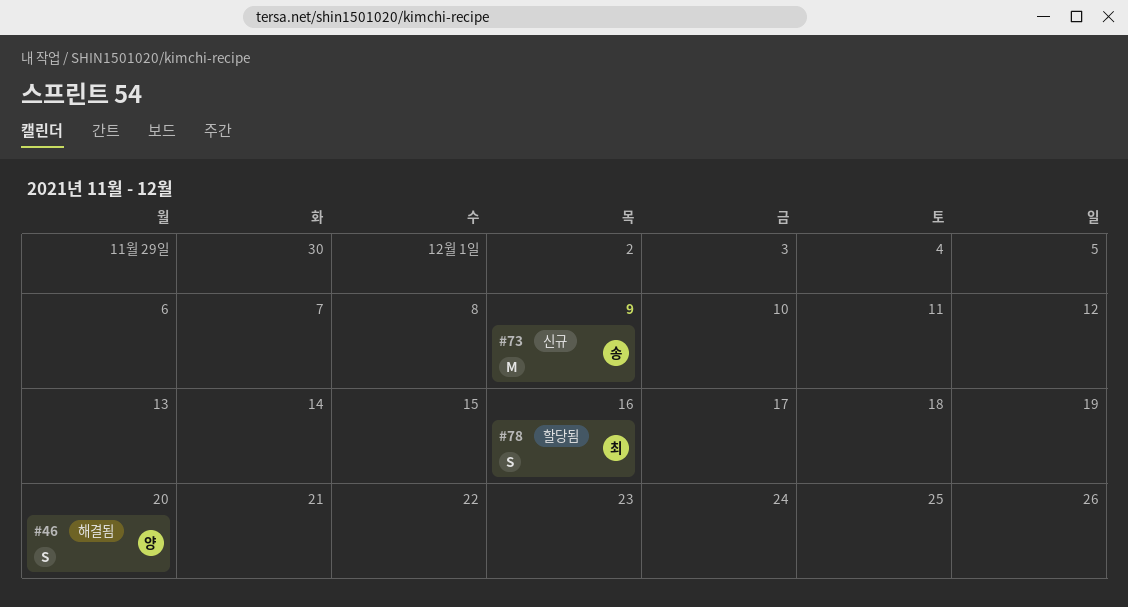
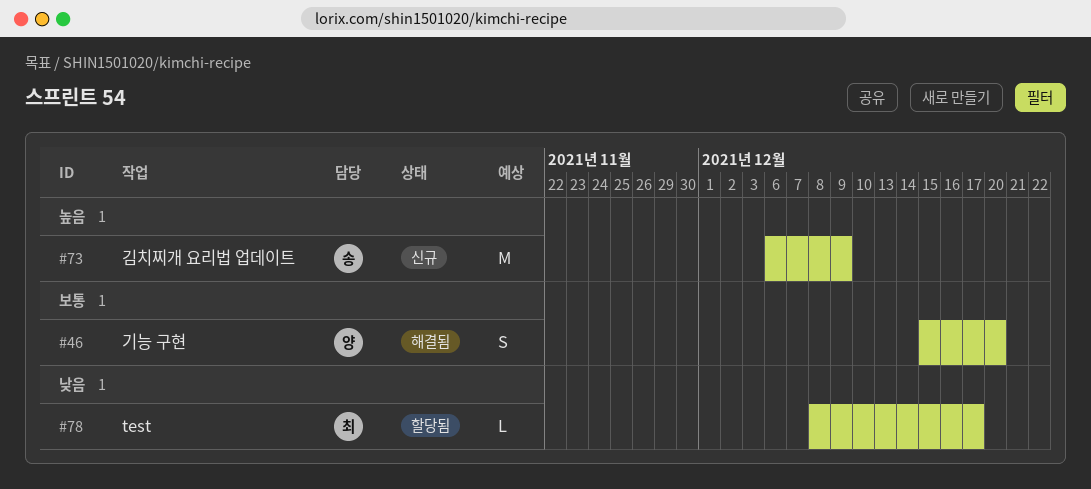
#78, estimate: S -> L
#78, due: Dec 16 -> Dec 17

